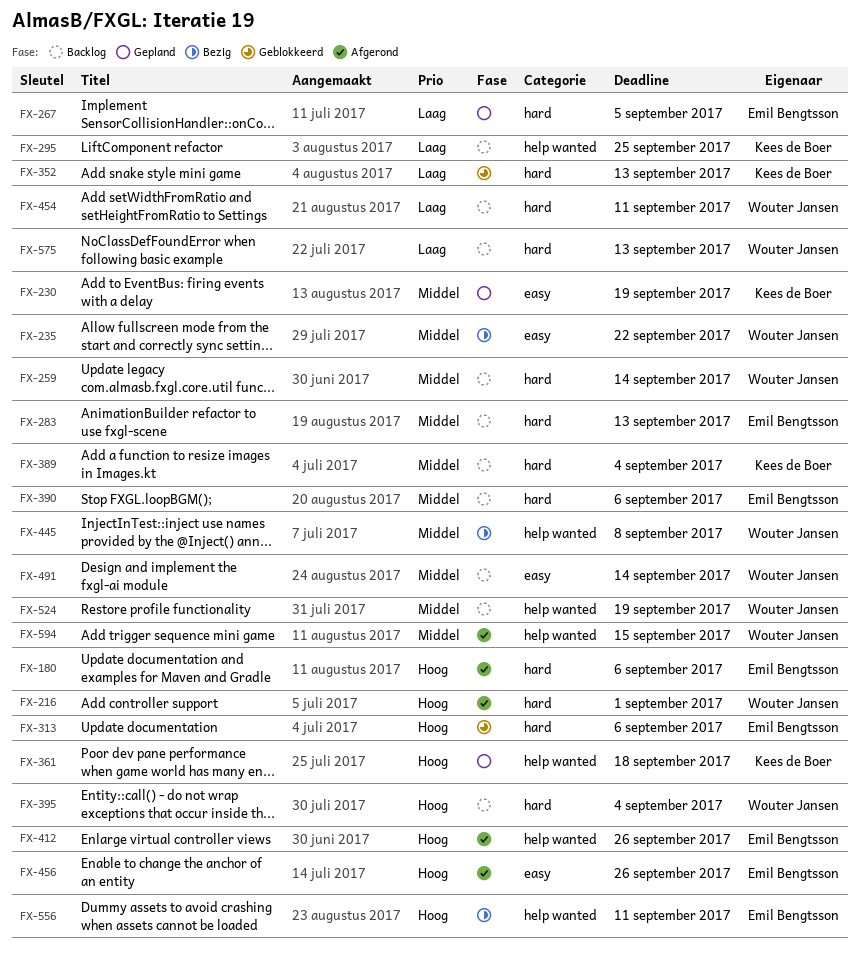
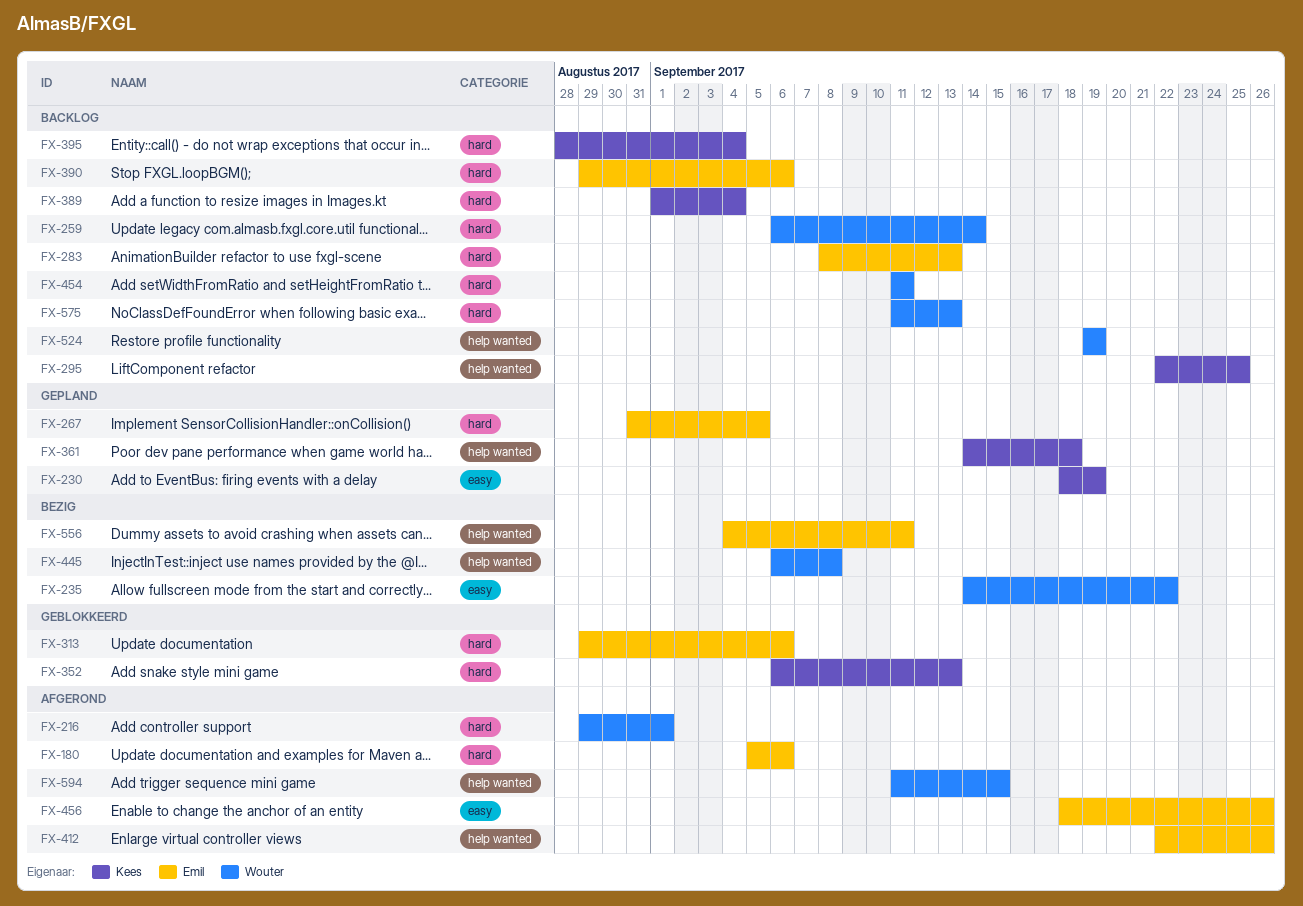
FX-395, owner: Wouter Jansen -> Kees de Boer
FX-491: present -> none

